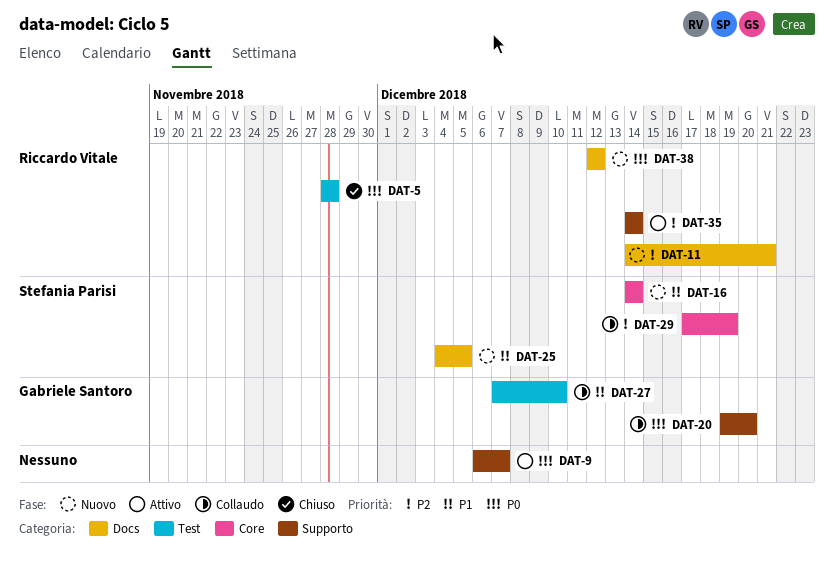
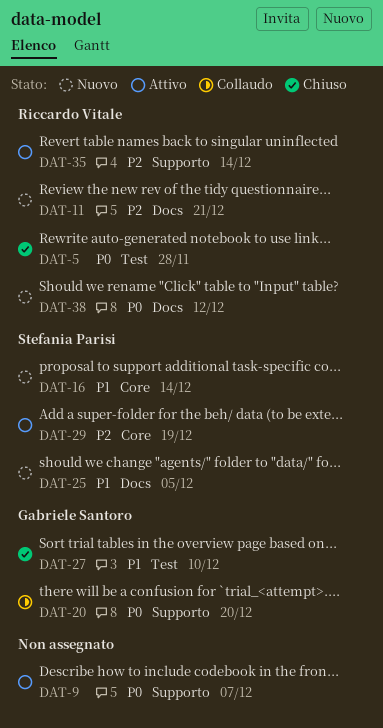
DAT-27, status: Collaudo -> Chiuso
DAT-29, status: Collaudo -> Attivo

